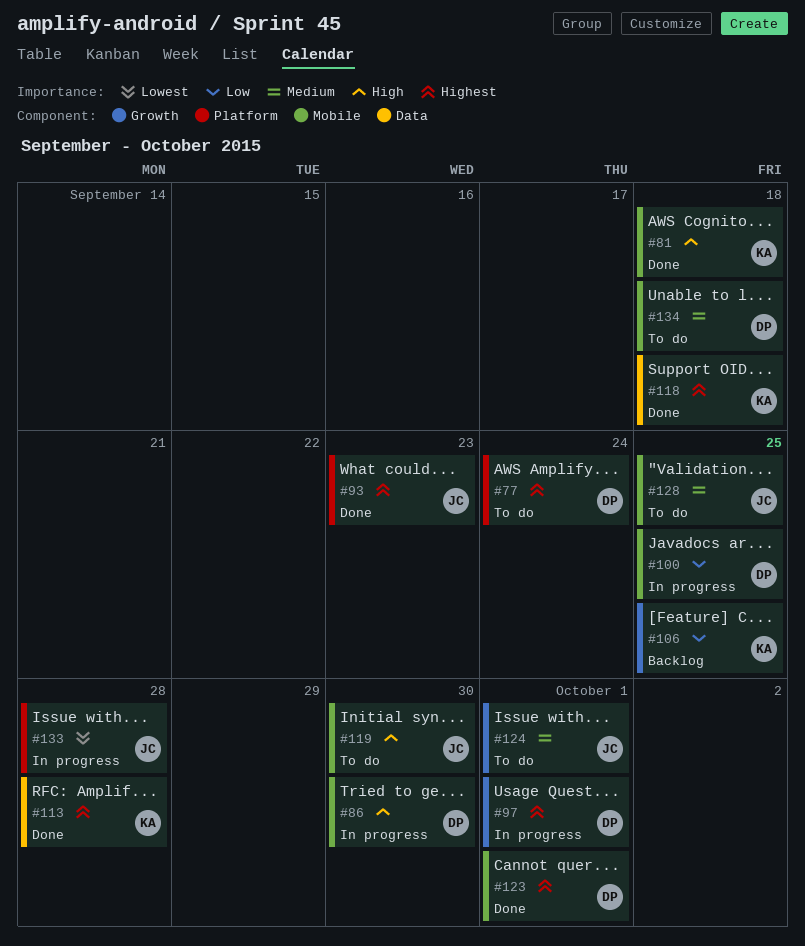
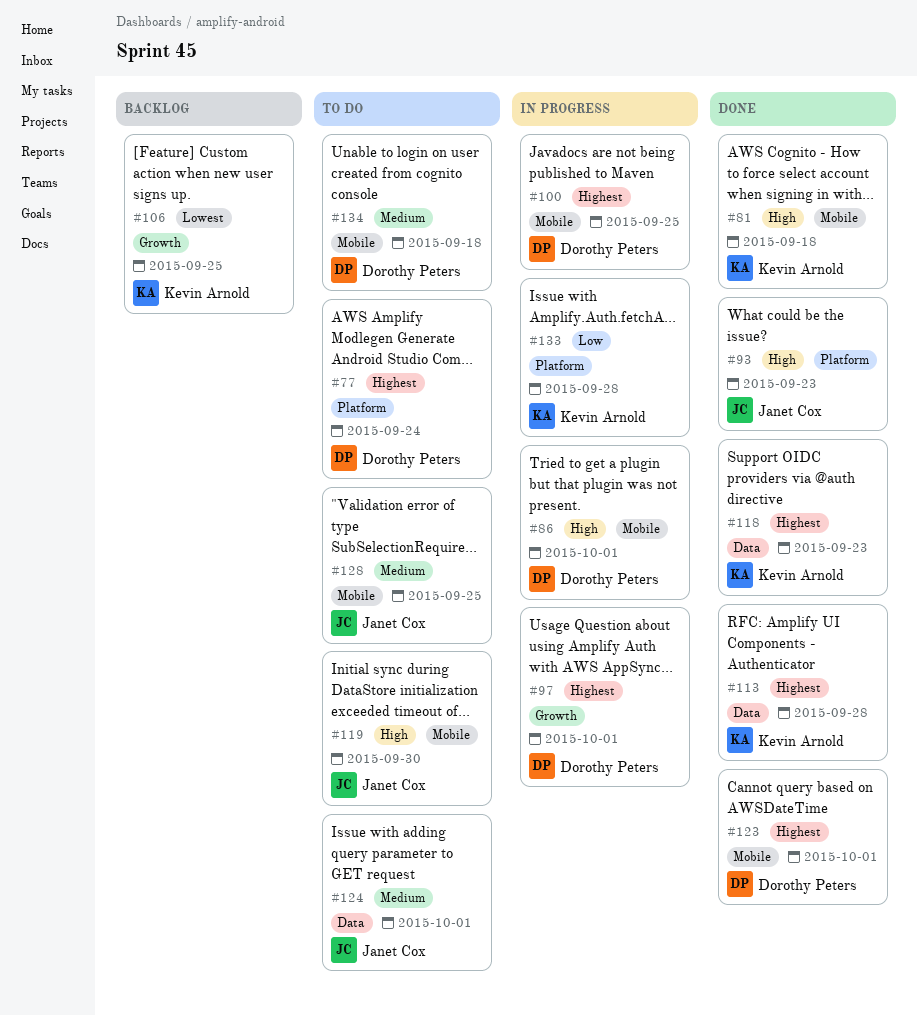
#86, due: Sep 30 -> Oct 1
#93, priority: Highest -> High
#100, priority: Low -> Highest
#106, priority: Low -> Lowest
#118, due: Sep 18 -> Sep 23
#124, label: Growth -> Data
#133, owner: Janet Cox -> Kevin Arnold
#133, priority: Lowest -> Low

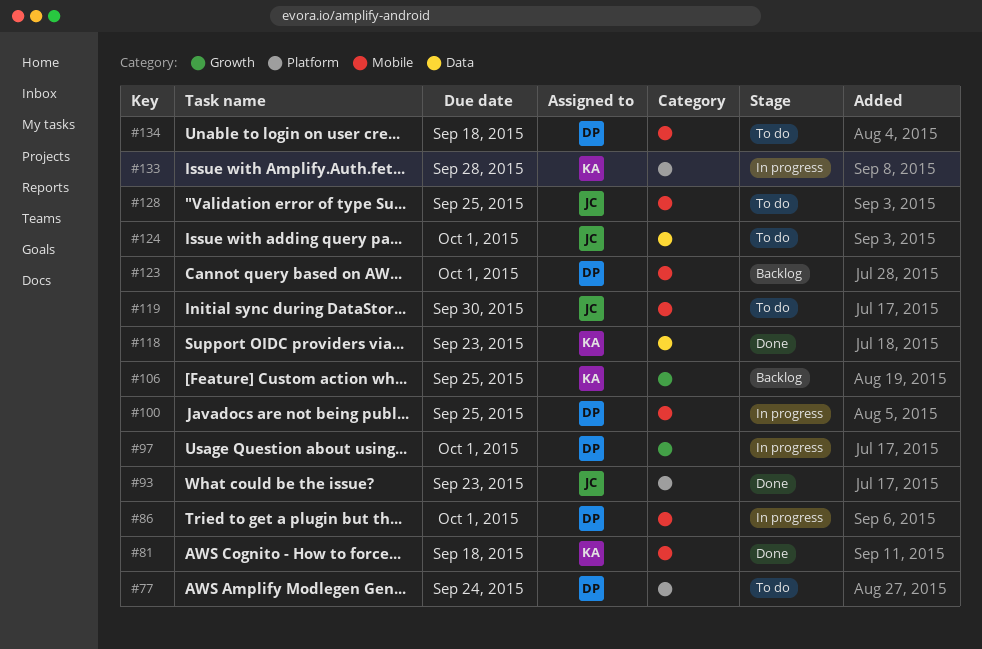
#113: present -> none
#123, status: Done -> Backlog

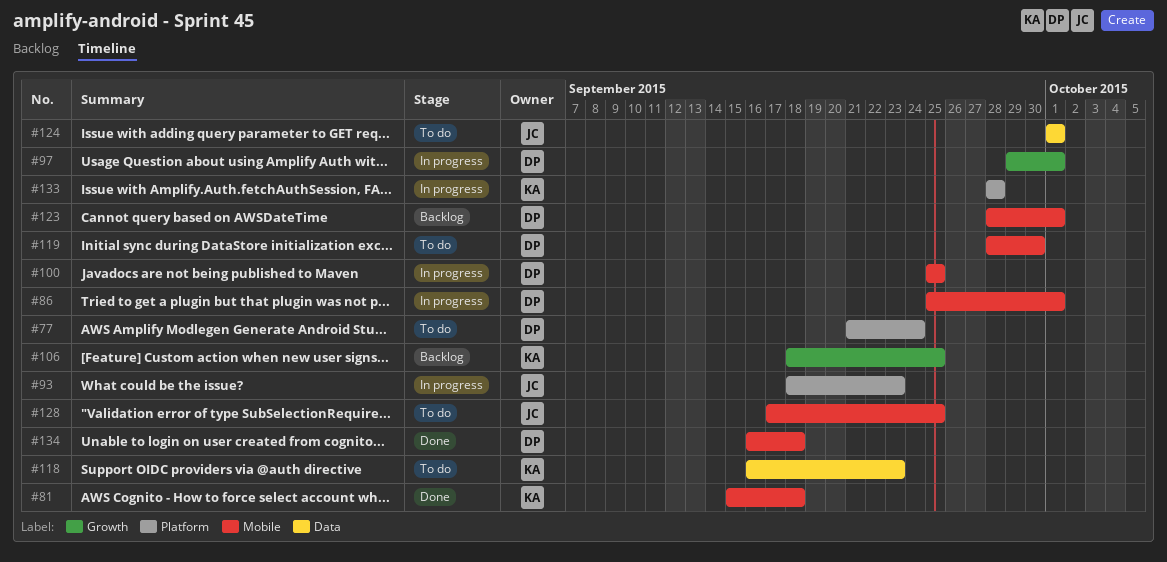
#93, status: Done -> In progress
#118, status: Done -> To do
#119, owner: JC -> DP
#134, status: To do -> Done

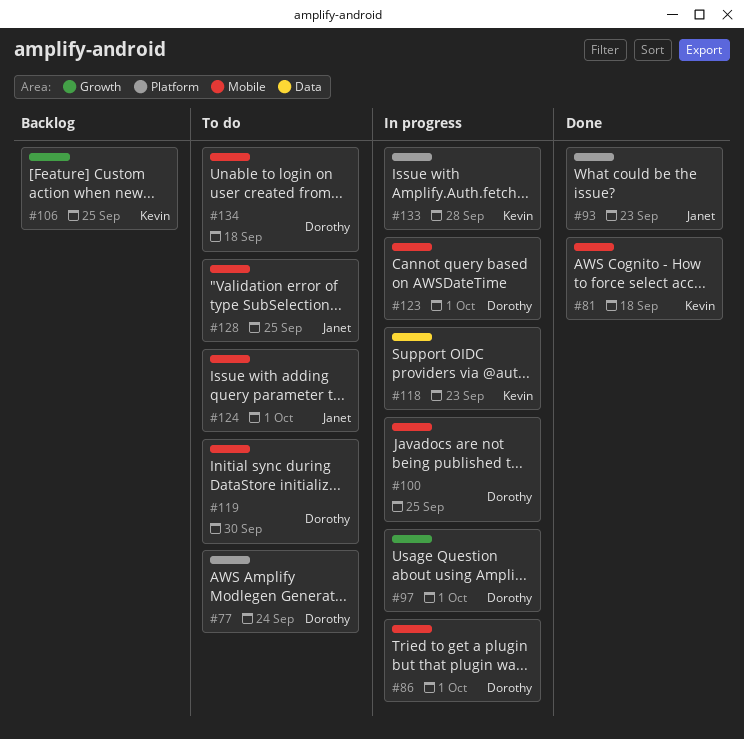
#93, status: In progress -> Done
#118, status: To do -> In progress
#123, status: Backlog -> In progress
#124, label: Data -> Mobile
#134, status: Done -> To do

